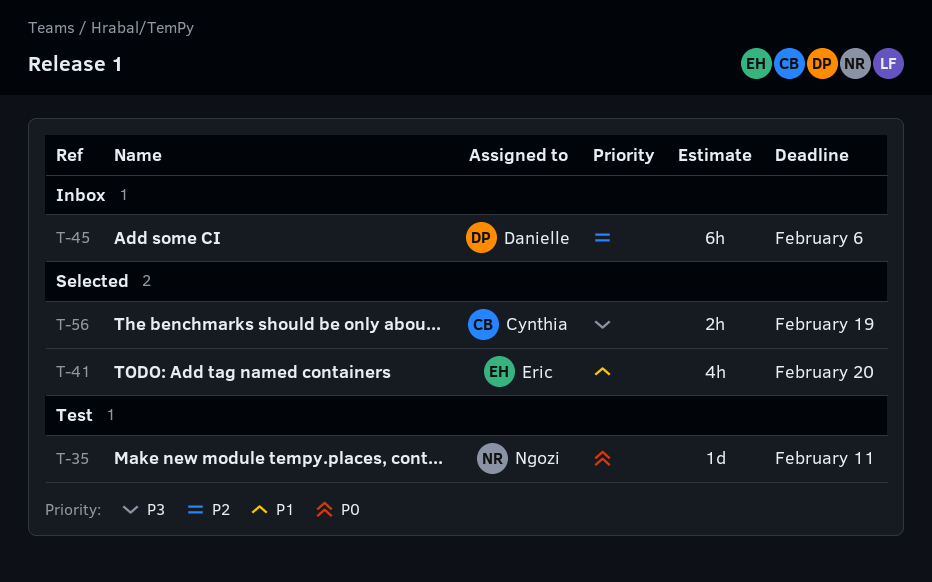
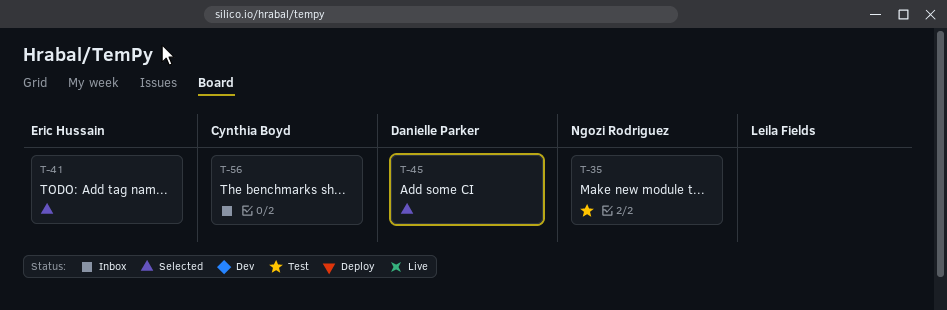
T-45, status: Inbox -> Selected
T-56, status: Selected -> Inbox

